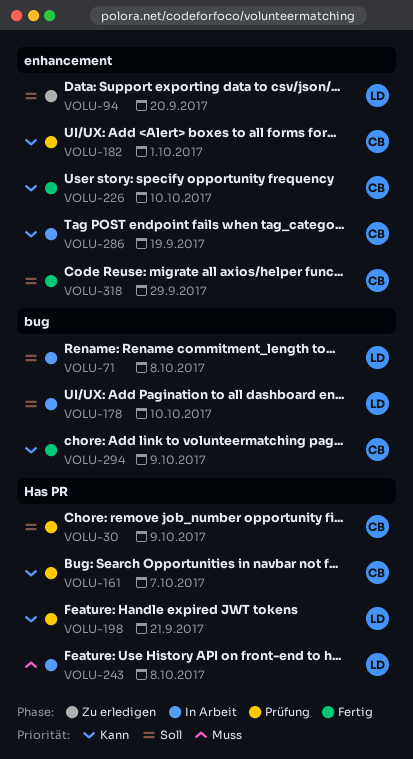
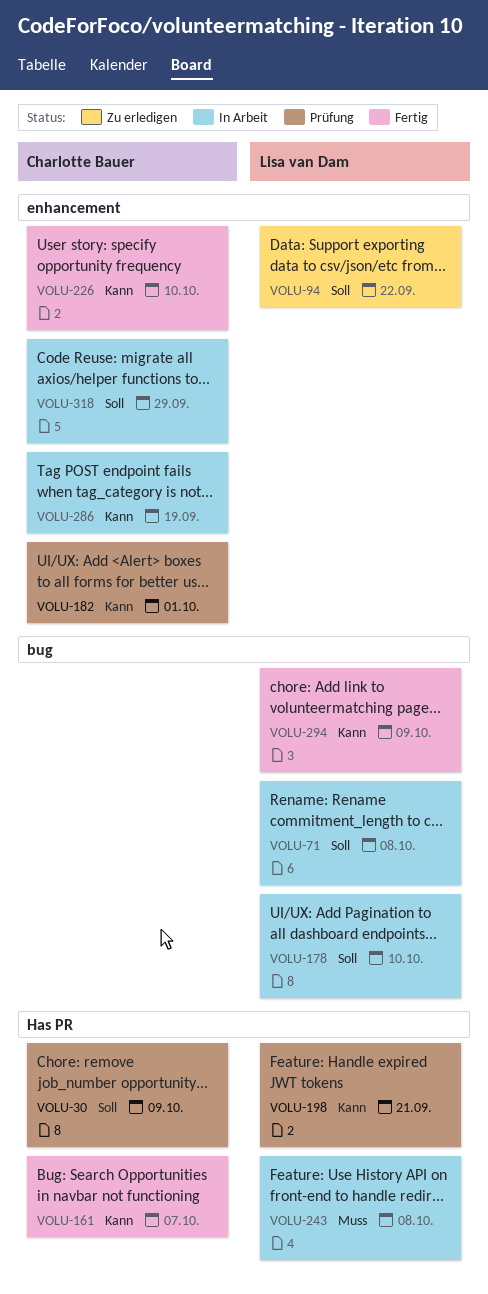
VOLU-94, due: Sep 20 -> Sep 22
VOLU-161, status: Prüfung -> Fertig
VOLU-294, owner: Charlotte Bauer -> Lisa van Dam
VOLU-318, status: Fertig -> In Arbeit

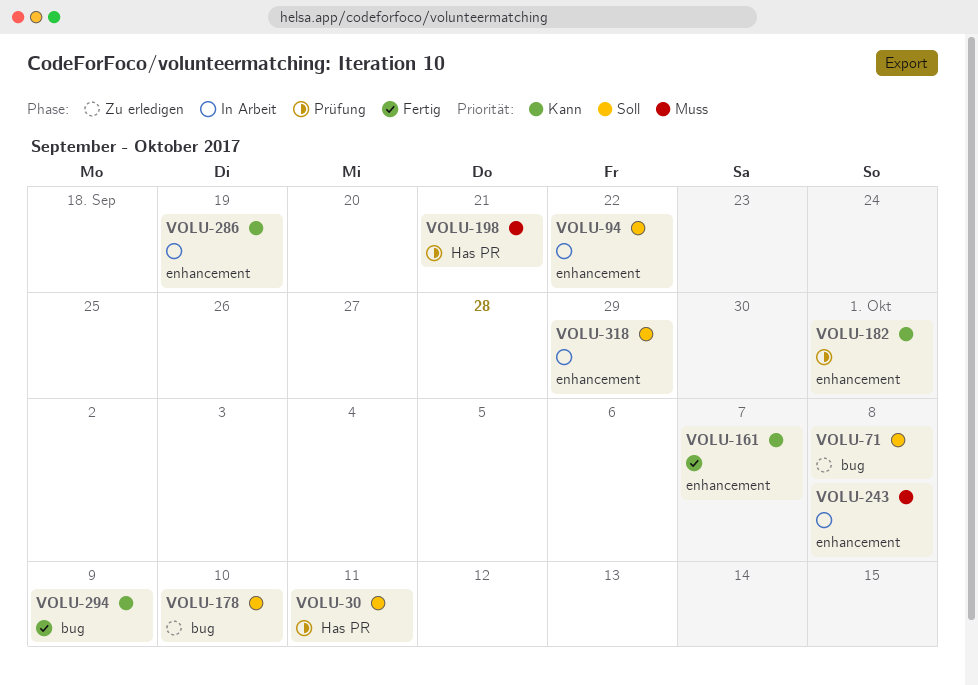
VOLU-30, due: Oct 9 -> Oct 11
VOLU-71, status: In Arbeit -> Zu erledigen
VOLU-94, status: Zu erledigen -> In Arbeit
VOLU-161, label: Has PR -> enhancement
VOLU-178, status: In Arbeit -> Zu erledigen
VOLU-198, priority: Kann -> Muss
VOLU-226: present -> none
VOLU-243, label: Has PR -> enhancement

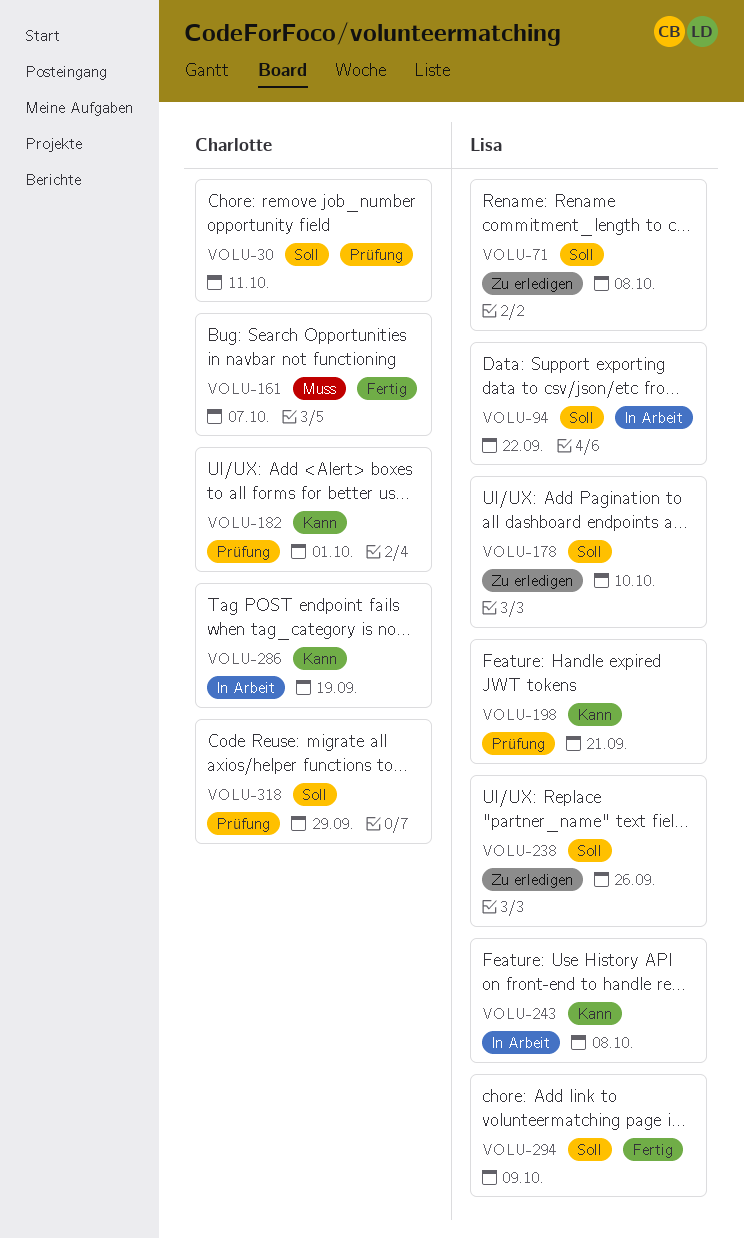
VOLU-161, priority: Kann -> Muss
VOLU-198, priority: Muss -> Kann
VOLU-238: none -> present
VOLU-243, priority: Muss -> Kann
VOLU-294, priority: Kann -> Soll
VOLU-318, status: In Arbeit -> Prüfung

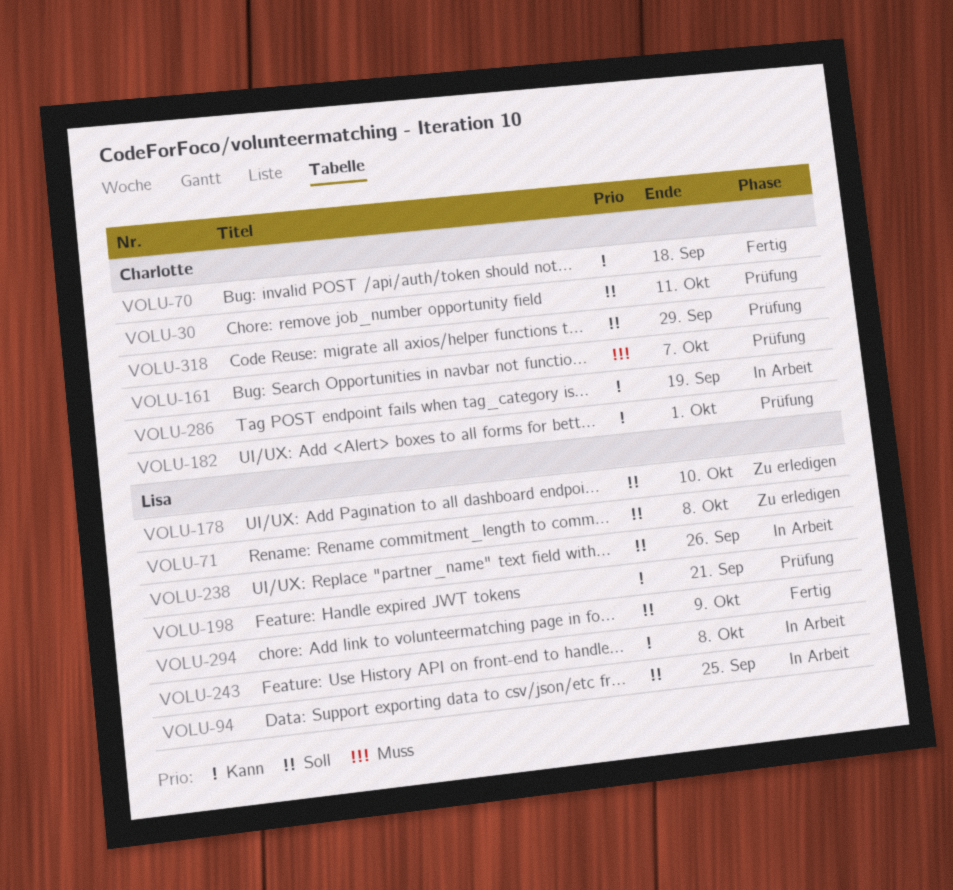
VOLU-70: none -> present
VOLU-94, due: Sep 22 -> Sep 25
VOLU-161, status: Fertig -> Prüfung
VOLU-238, status: Zu erledigen -> In Arbeit

